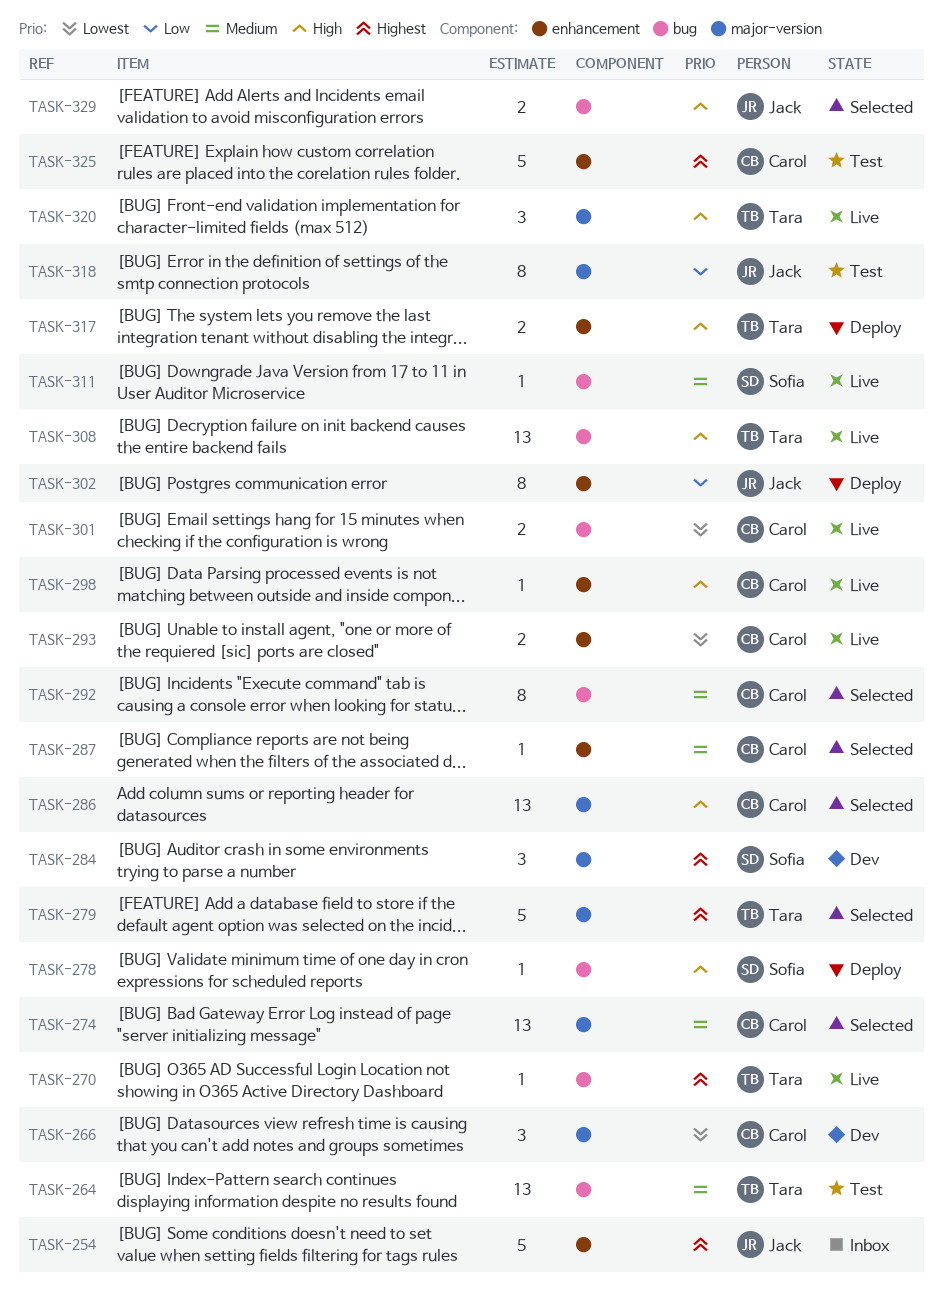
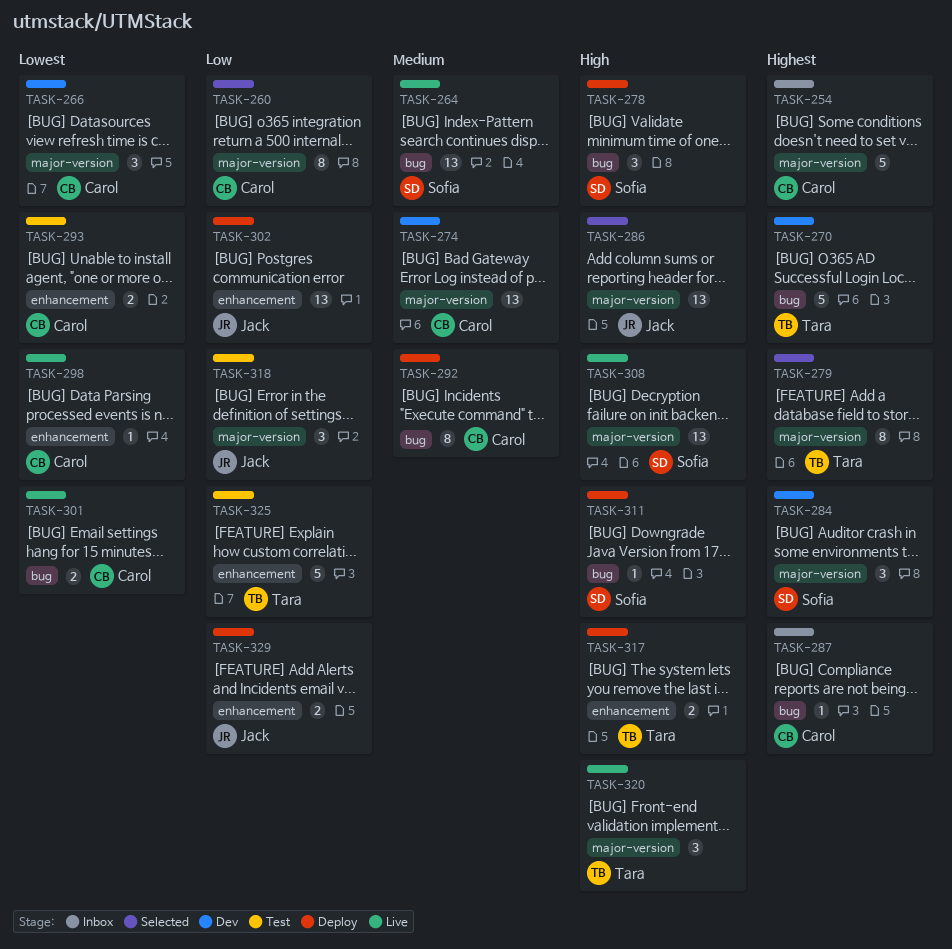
TASK-254, owner: Jack -> Carol
TASK-254, label: enhancement -> major-version
TASK-260: none -> present
TASK-264, status: Test -> Live
TASK-264, owner: Tara -> Sofia
TASK-270, status: Live -> Dev
TASK-270, estimate: 1 -> 5
TASK-274, status: Selected -> Dev
TASK-278, estimate: 1 -> 3
TASK-279, estimate: 5 -> 8
TASK-286, owner: Carol -> Jack
TASK-287, status: Selected -> Inbox
TASK-287, priority: Medium -> Highest
TASK-287, label: enhancement -> bug
TASK-292, status: Selected -> Deploy
TASK-293, status: Live -> Test
TASK-298, priority: High -> Lowest
TASK-302, estimate: 8 -> 13
TASK-308, owner: Tara -> Sofia
TASK-308, label: bug -> major-version
TASK-311, status: Live -> Deploy
TASK-311, priority: Medium -> High
TASK-318, estimate: 8 -> 3
TASK-325, owner: Carol -> Tara
TASK-325, priority: Highest -> Low
TASK-329, status: Selected -> Deploy
TASK-329, priority: High -> Low
TASK-329, label: bug -> enhancement

